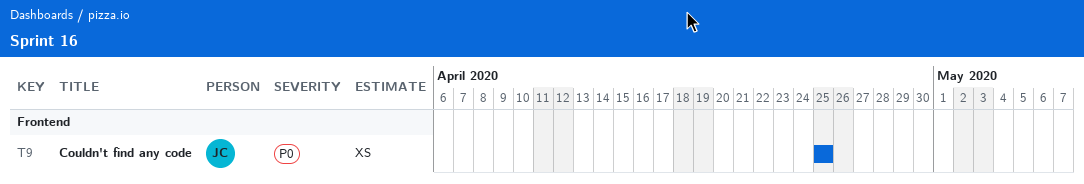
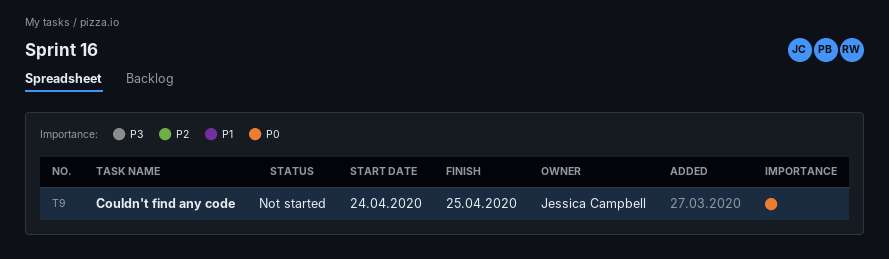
T9, start: Apr 25 -> Apr 24

